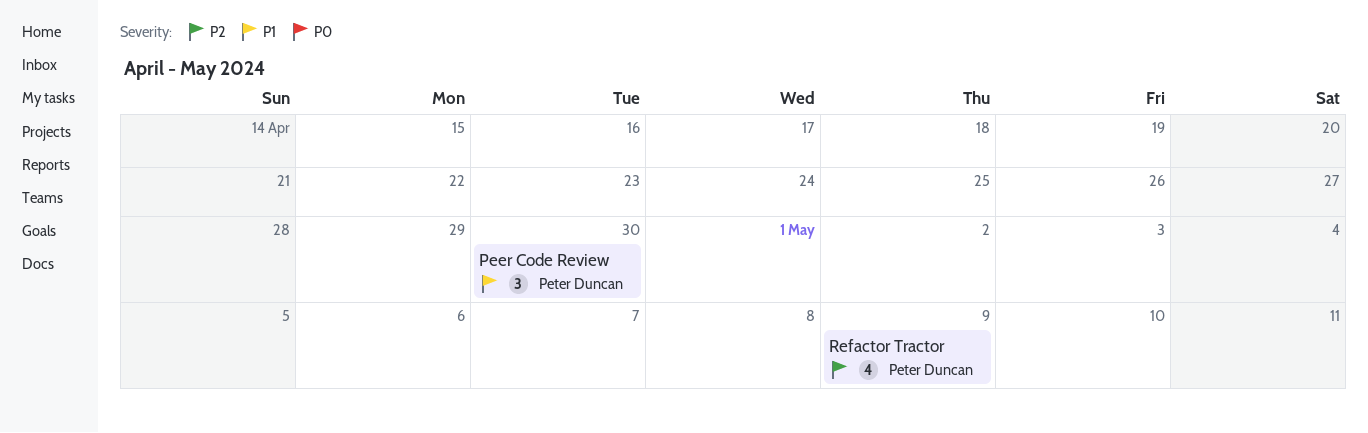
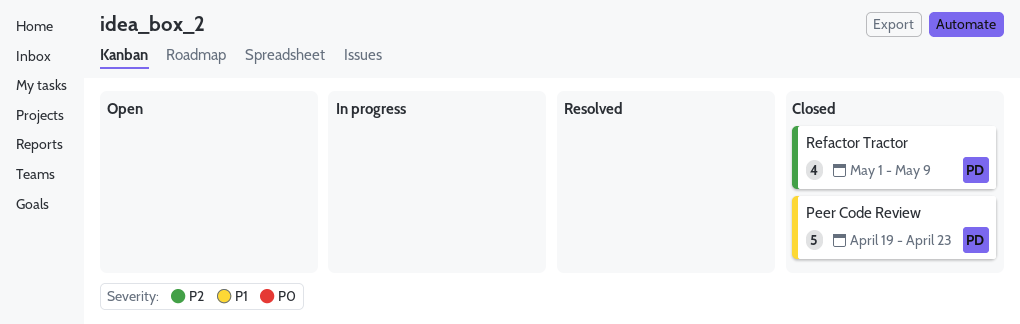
Peer Code Review, estimate: 3 -> 5
Peer Code Review, due: Apr 30 -> Apr 23

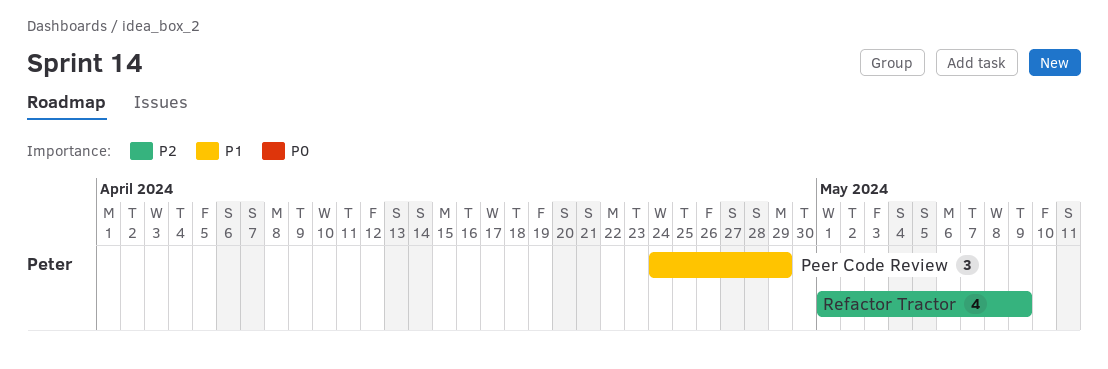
Peer Code Review, estimate: 5 -> 3
Peer Code Review, start: Apr 19 -> Apr 24
Peer Code Review, due: Apr 23 -> Apr 29

